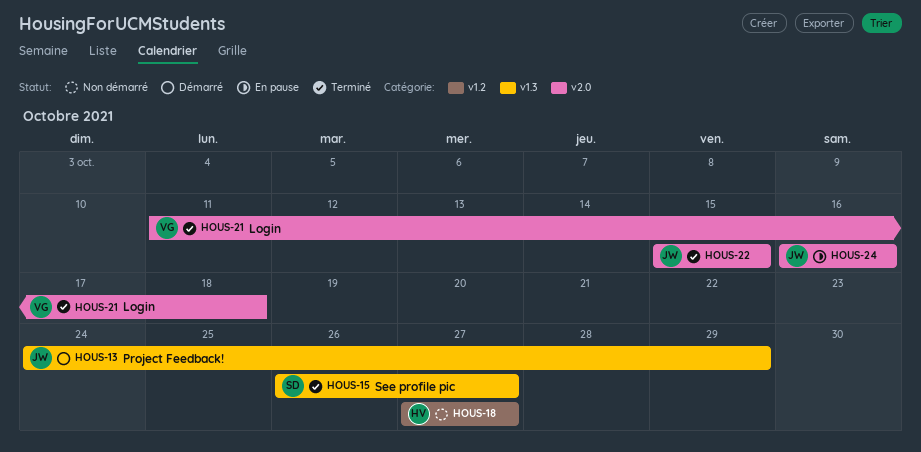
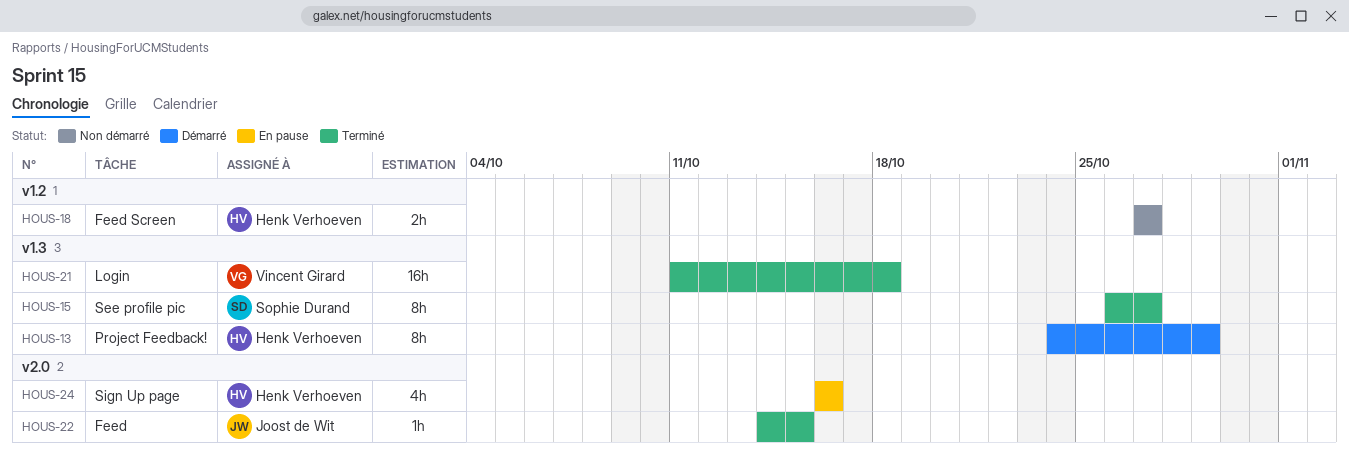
HOUS-13, owner: Joost de Wit -> Henk Verhoeven
HOUS-21, label: v2.0 -> v1.3
HOUS-22, start: Oct 15 -> Oct 14
HOUS-24, owner: Joost de Wit -> Henk Verhoeven

